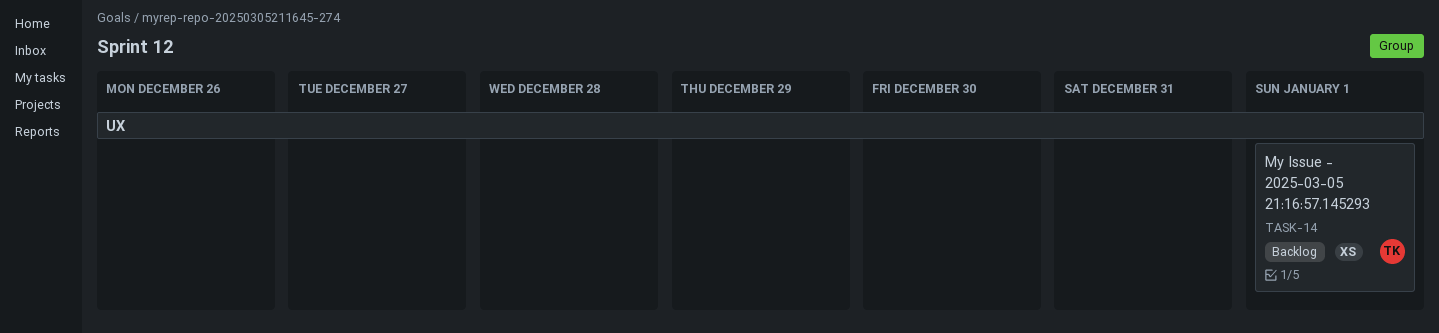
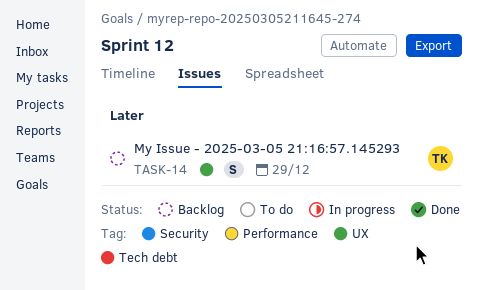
TASK-14, estimate: XS -> S
TASK-14, due: Jan 1 -> Dec 29

